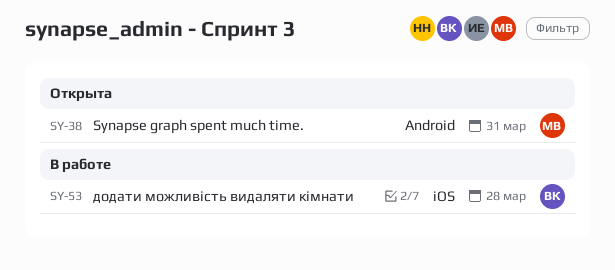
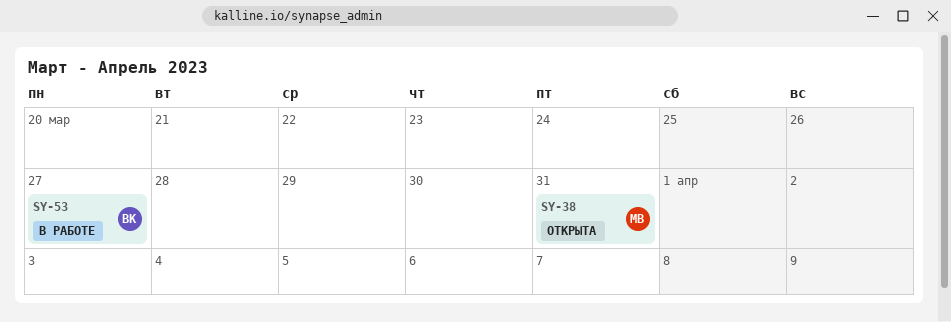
SY-53, due: Mar 28 -> Mar 27

